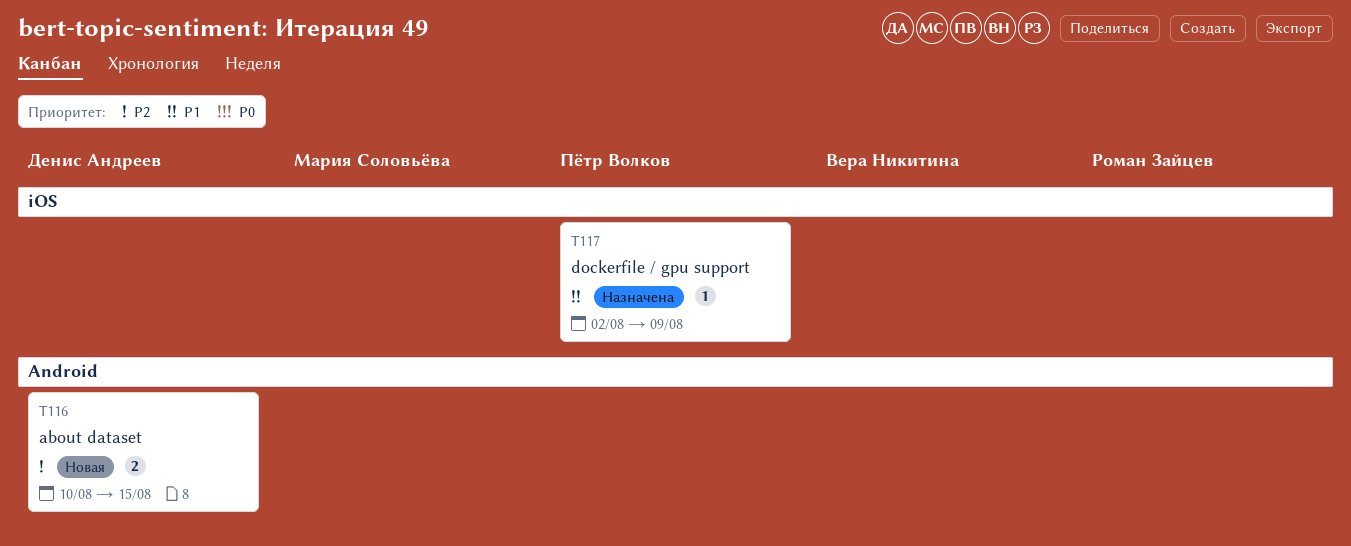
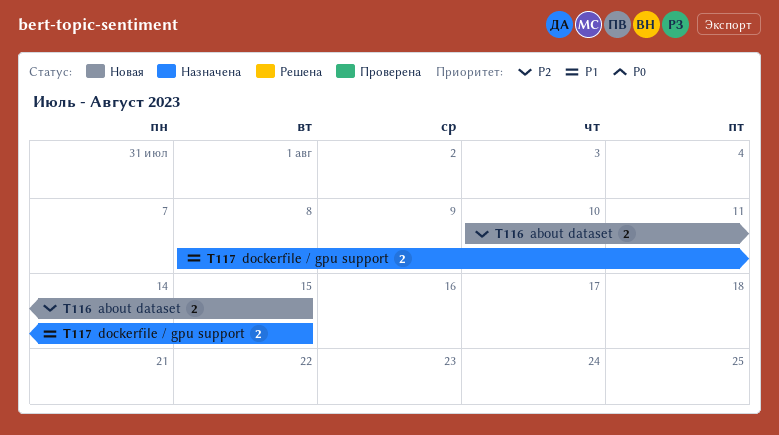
T117, estimate: 1 -> 2
T117, start: Aug 2 -> Aug 8
T117, due: Aug 9 -> Aug 15

